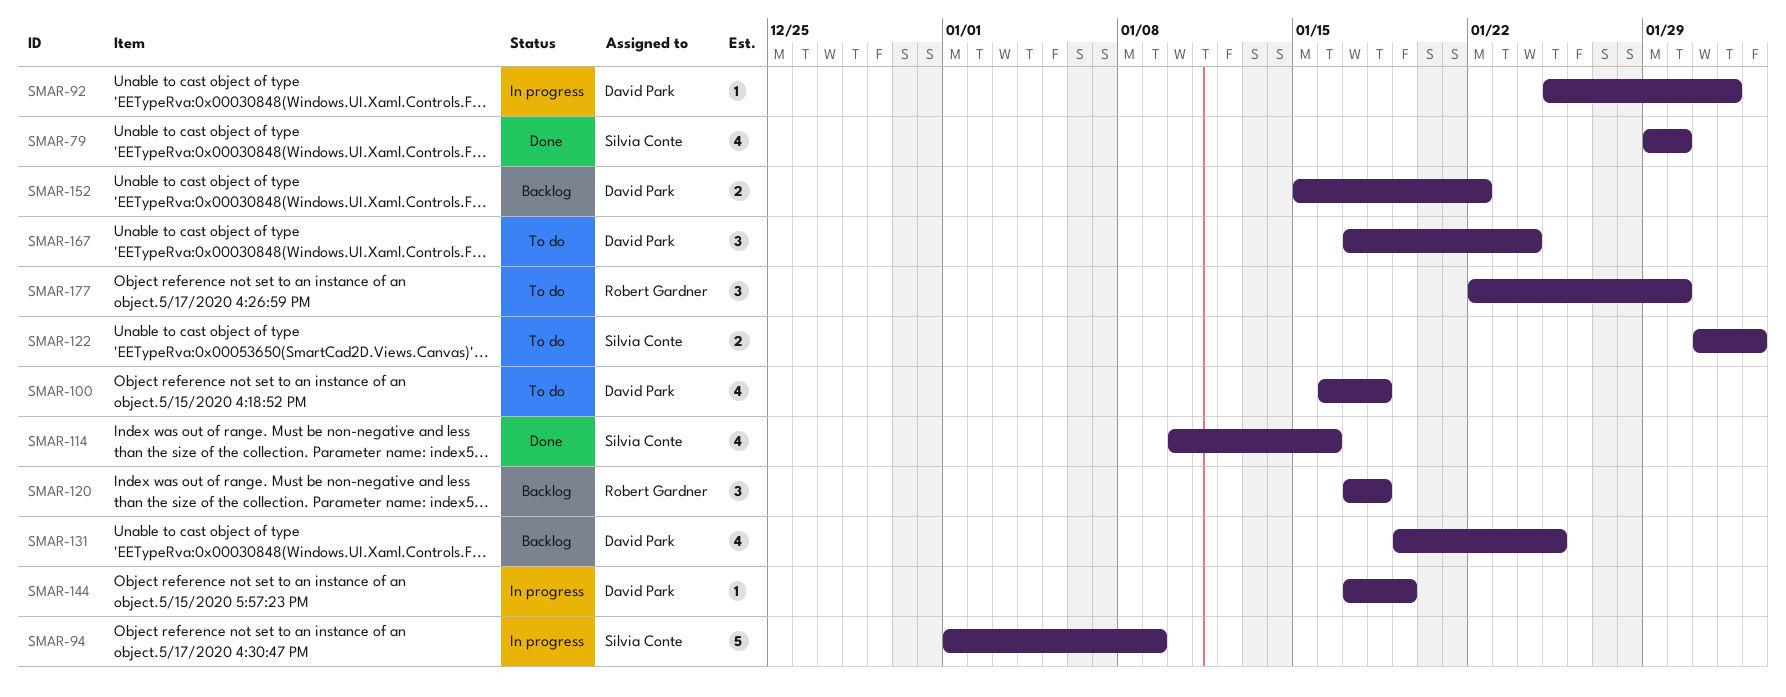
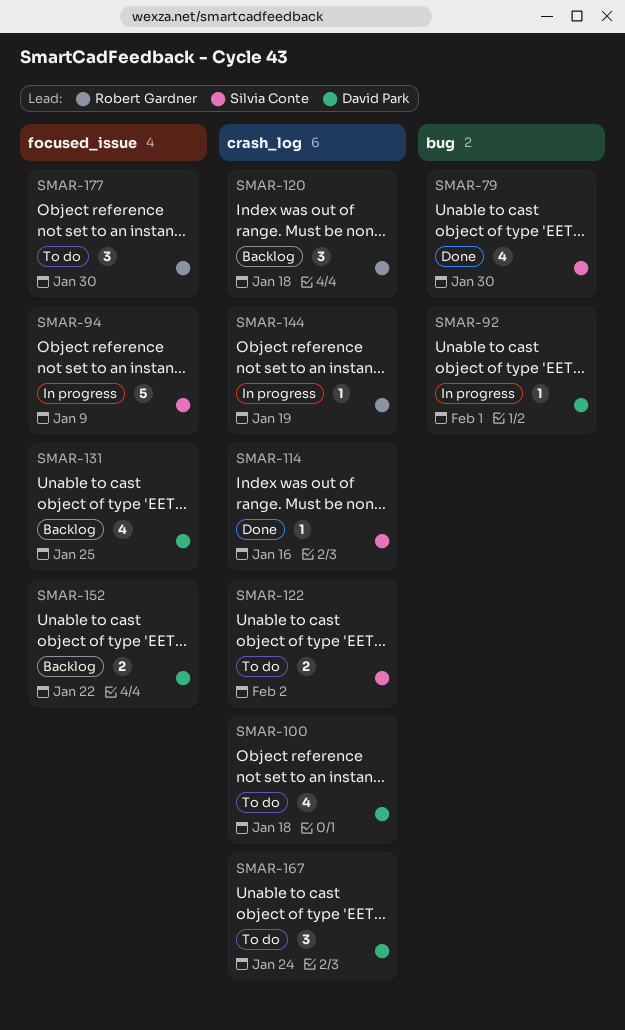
SMAR-114, estimate: 4 -> 1
SMAR-144, owner: David Park -> Robert Gardner

